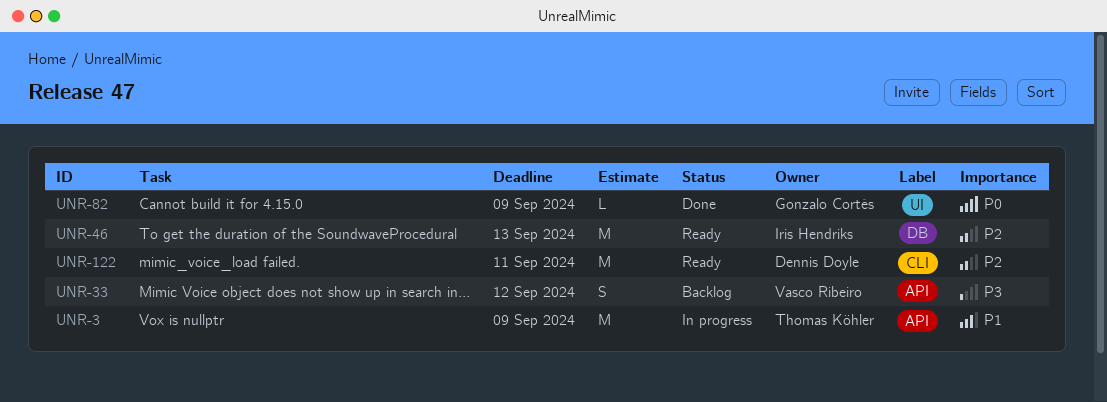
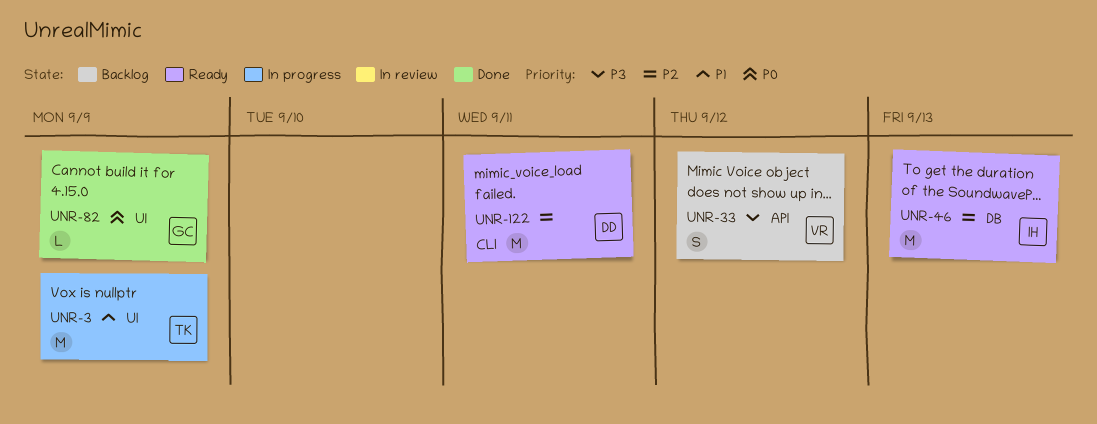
UNR-3, label: API -> UI

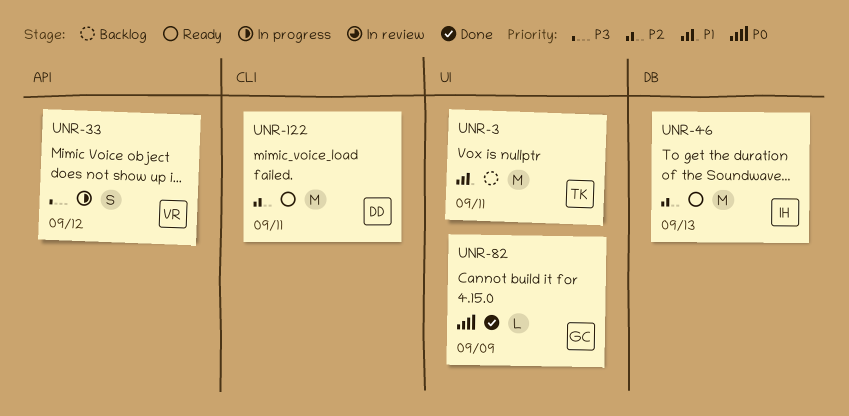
UNR-3, status: In progress -> Backlog
UNR-3, due: Sep 9 -> Sep 11
UNR-33, status: Backlog -> In progress

